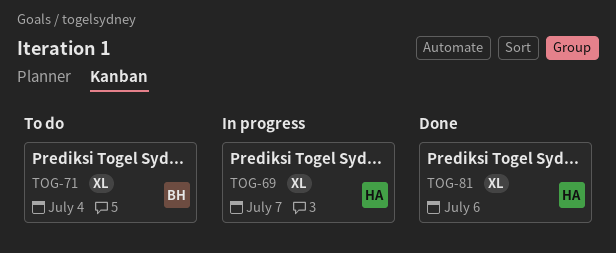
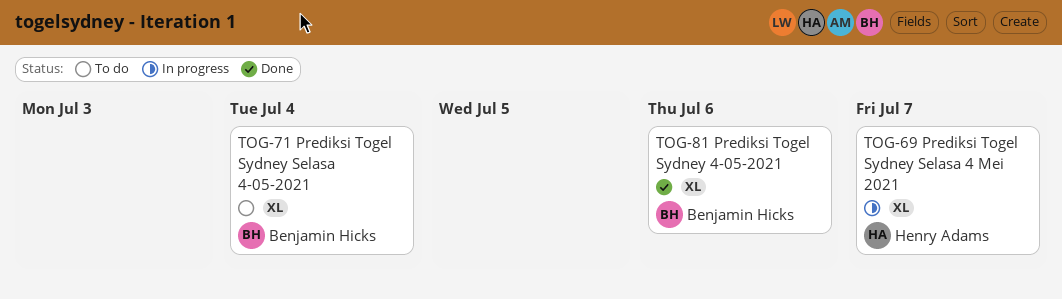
TOG-81, owner: Henry Adams -> Benjamin Hicks

